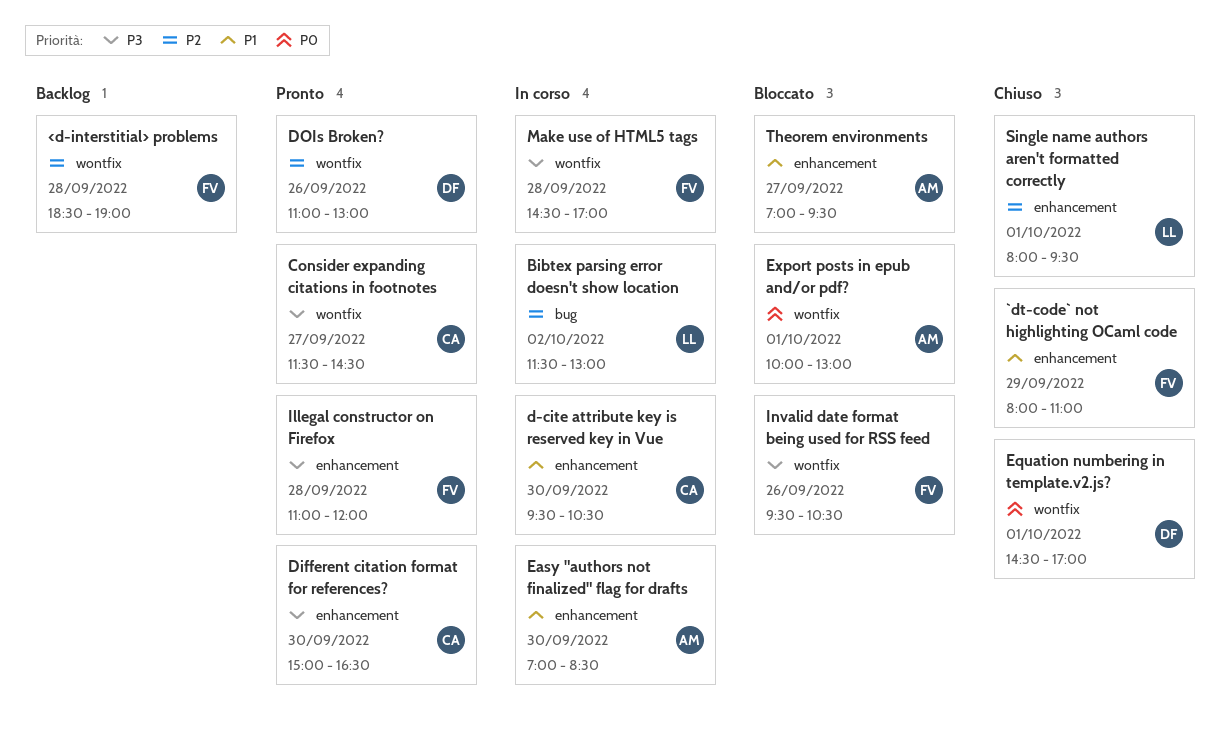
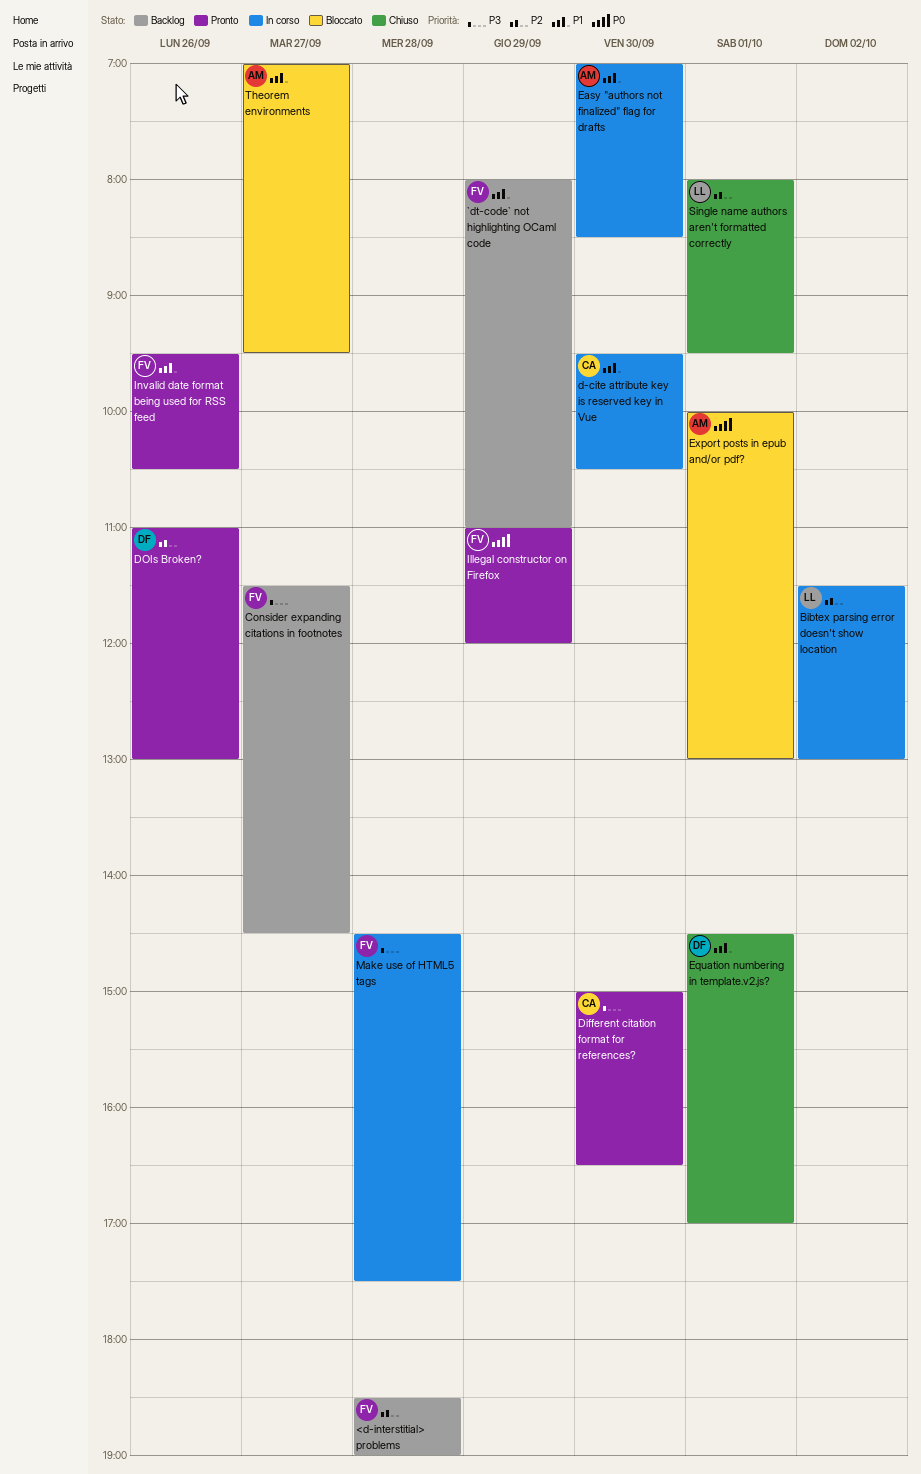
`dt-code` not highlighting OCaml code, status: Chiuso -> Backlog
Consider expanding citations in footnotes, status: Pronto -> Backlog
Consider expanding citations in footnotes, owner: CA -> FV
Equation numbering in template.v2.js?, priority: P0 -> P1
Illegal constructor on Firefox, priority: P3 -> P0
Illegal constructor on Firefox, day: Sep 28 -> Sep 29
Invalid date format being used for RSS feed, status: Bloccato -> Pronto
Invalid date format being used for RSS feed, priority: P3 -> P1
Make use of HTML5 tags, ends: 17:00 -> 17:30

